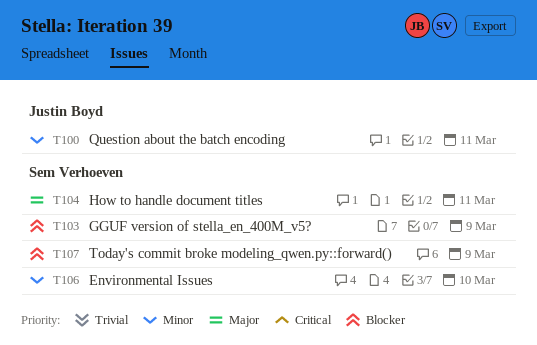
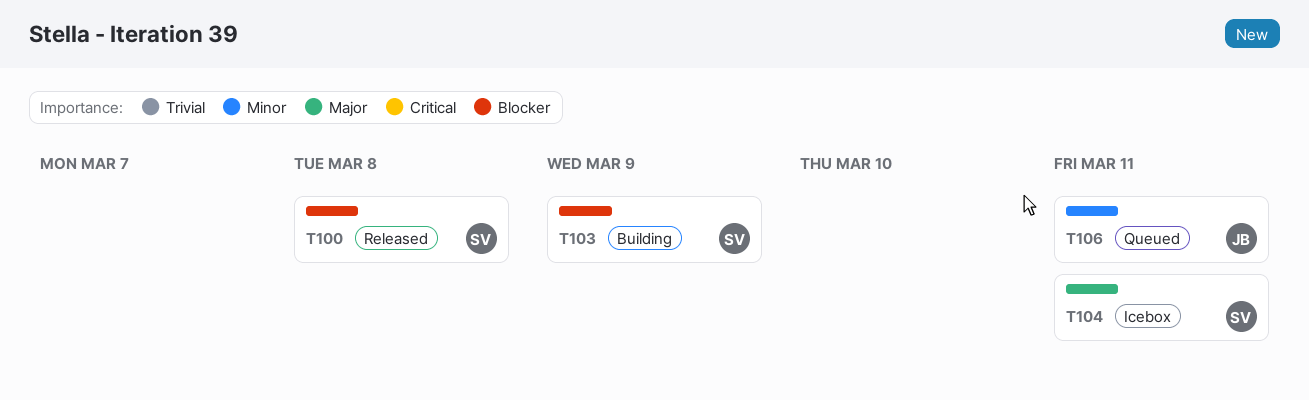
T100, owner: Justin Boyd -> Sem Verhoeven
T100, priority: Minor -> Blocker
T100, due: Mar 11 -> Mar 8
T106, owner: Sem Verhoeven -> Justin Boyd
T106, due: Mar 10 -> Mar 11
T107: present -> none

